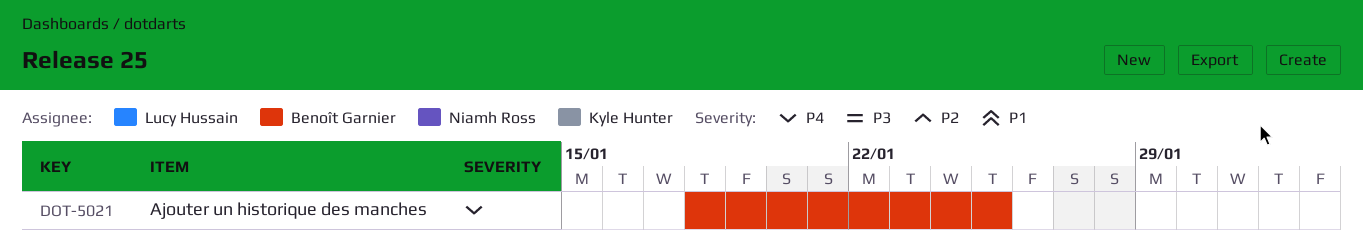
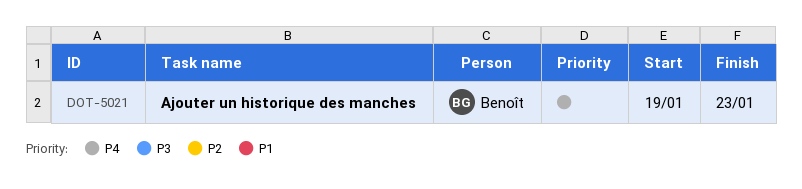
DOT-5021, start: Jan 18 -> Jan 19
DOT-5021, due: Jan 25 -> Jan 23

